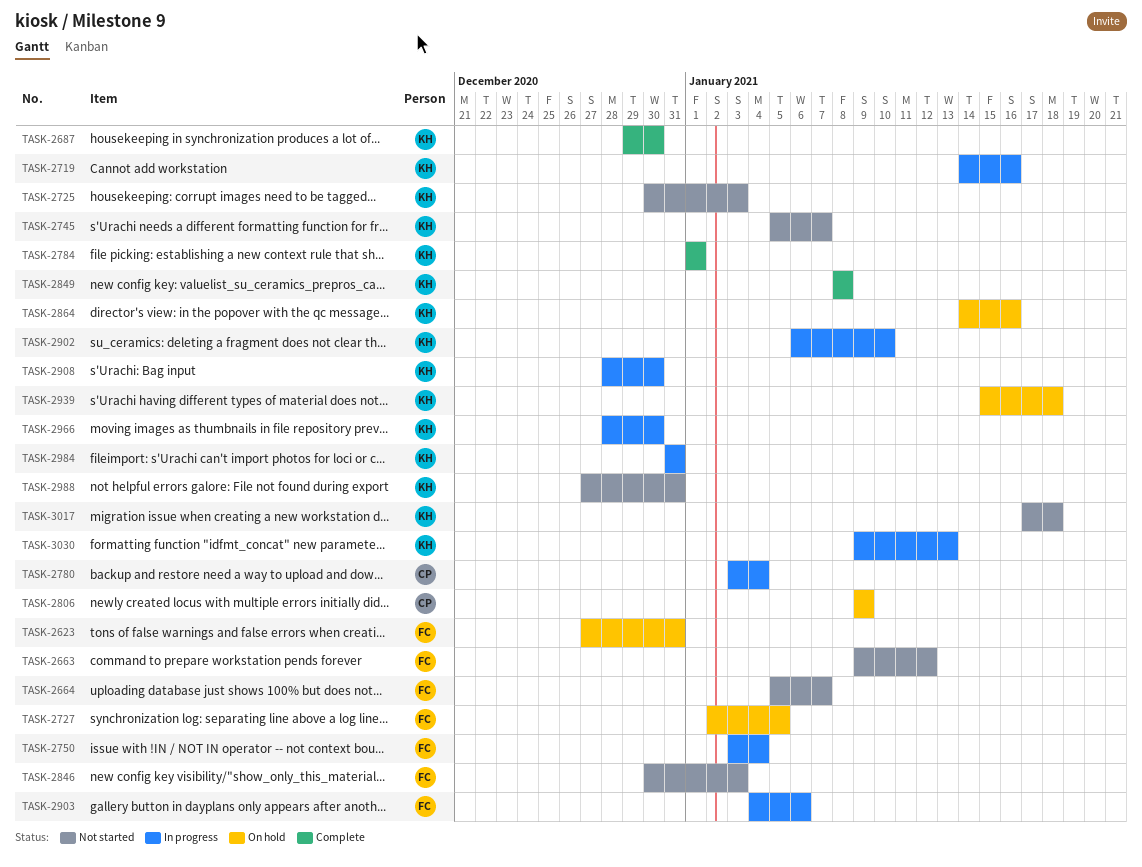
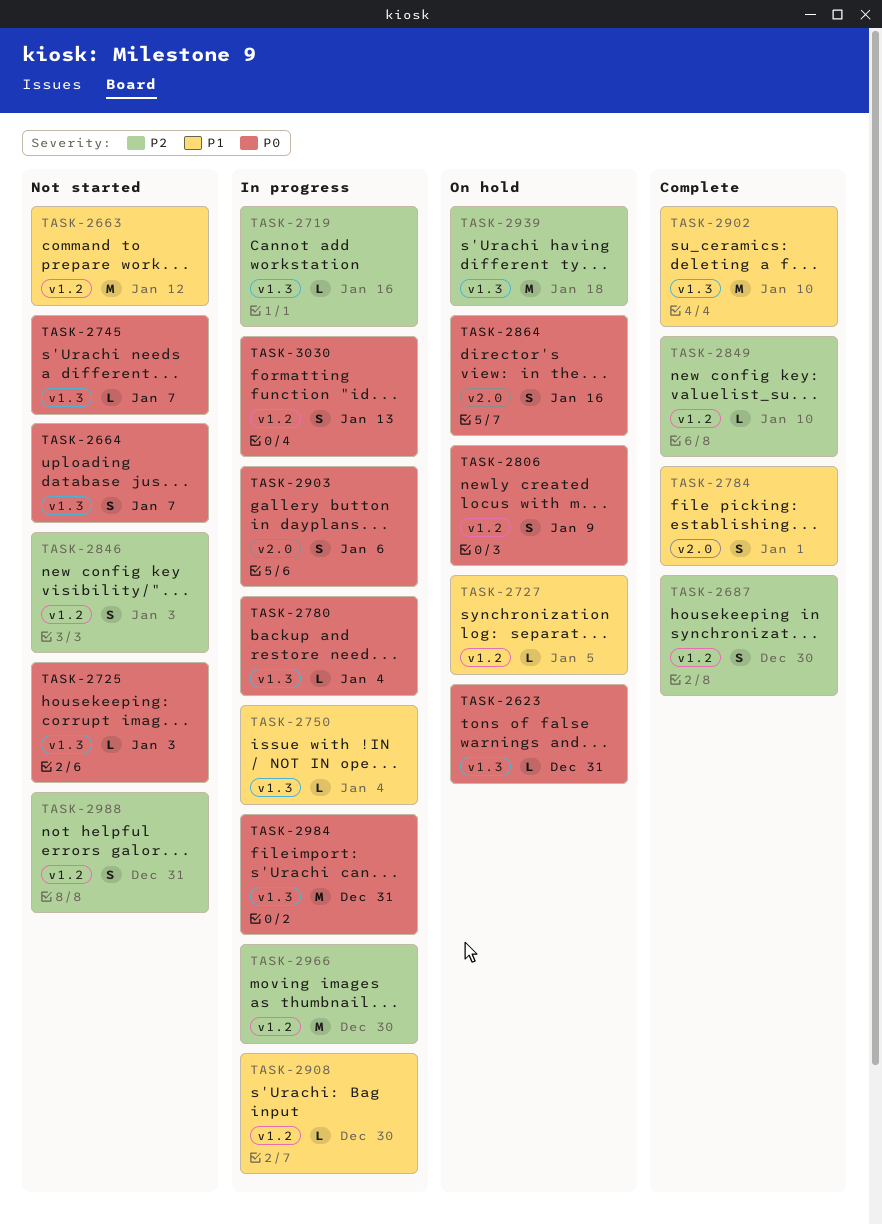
TASK-2849, due: Jan 8 -> Jan 10
TASK-2902, status: In progress -> Complete
TASK-3017: present -> none

